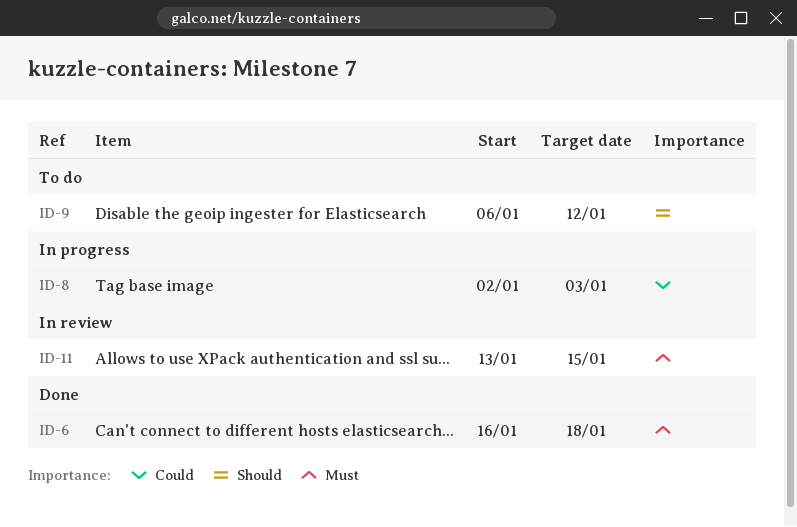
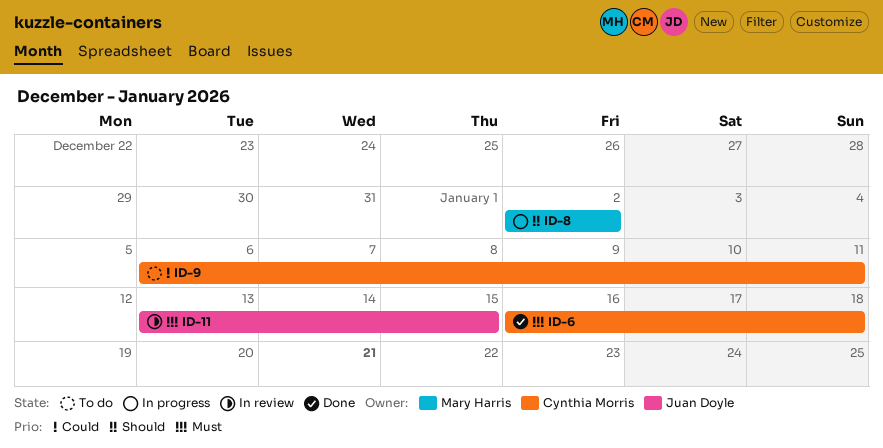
ID-8, priority: Could -> Should
ID-8, due: Jan 3 -> Jan 2
ID-9, priority: Should -> Could
ID-9, due: Jan 12 -> Jan 11

